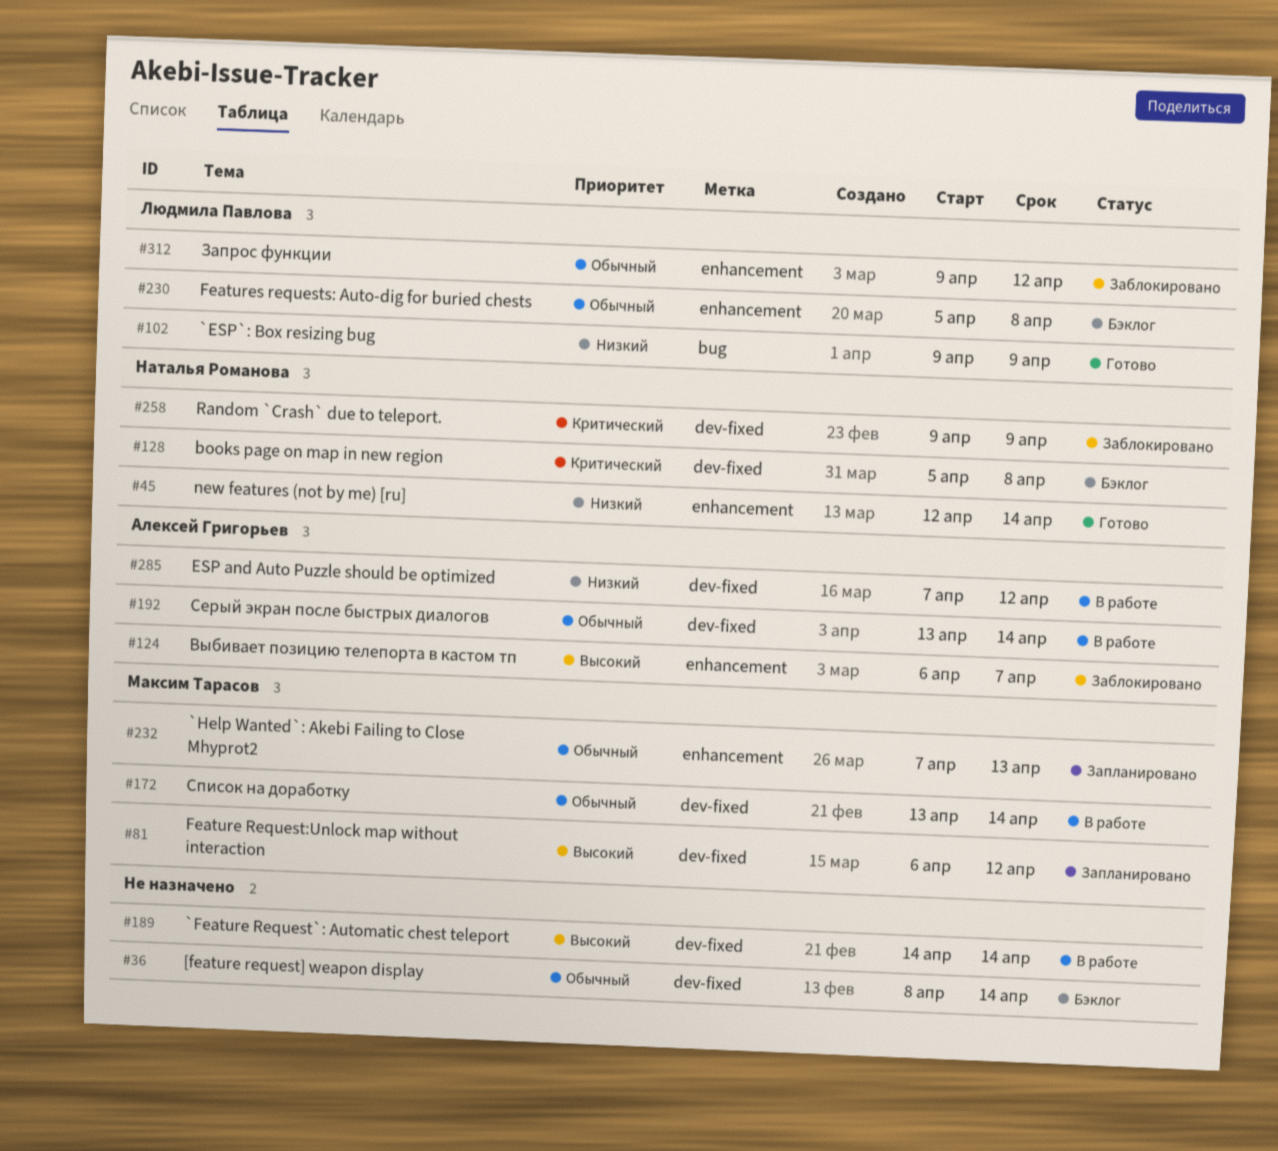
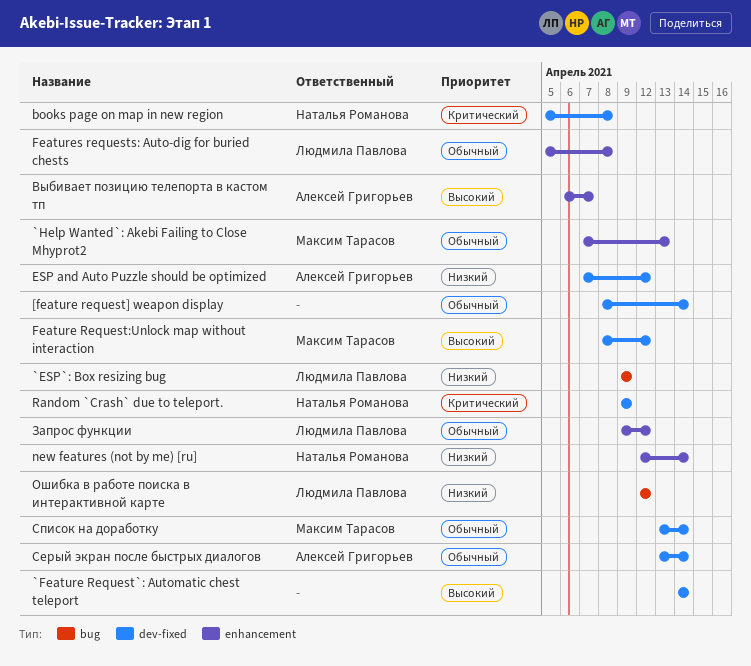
Feature Request:Unlock map without interaction, start: Apr 6 -> Apr 8
Ошибка в работе поиска в интерактивной карте: none -> present

